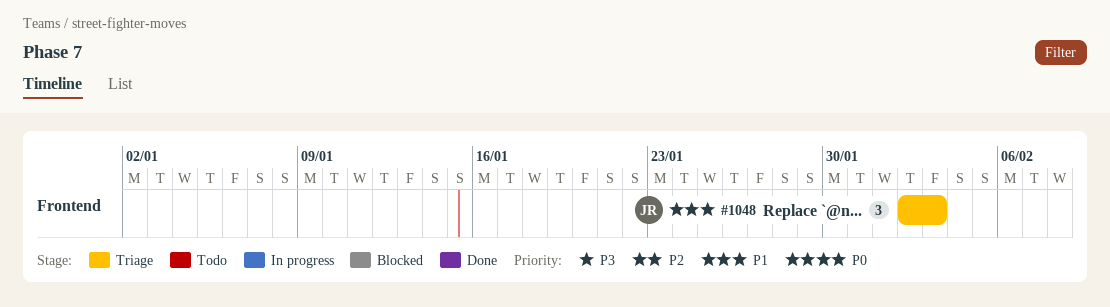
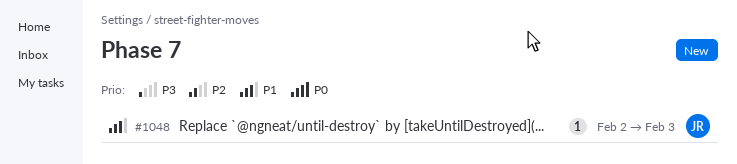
#1048, estimate: 3 -> 1

